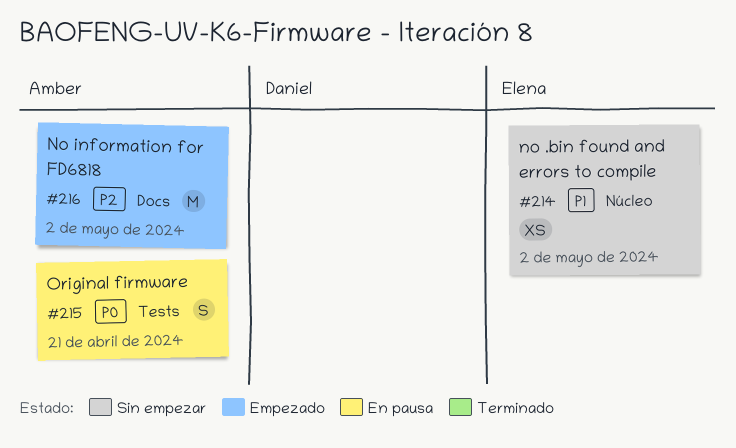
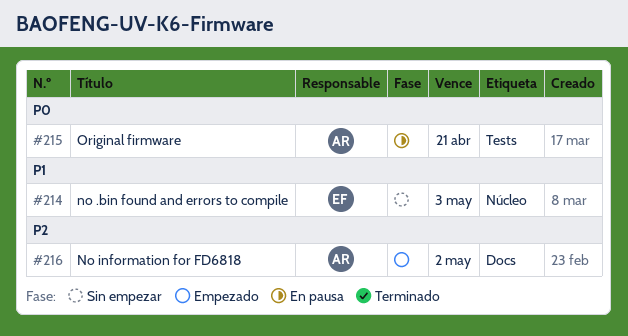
#214, due: May 2 -> May 3

